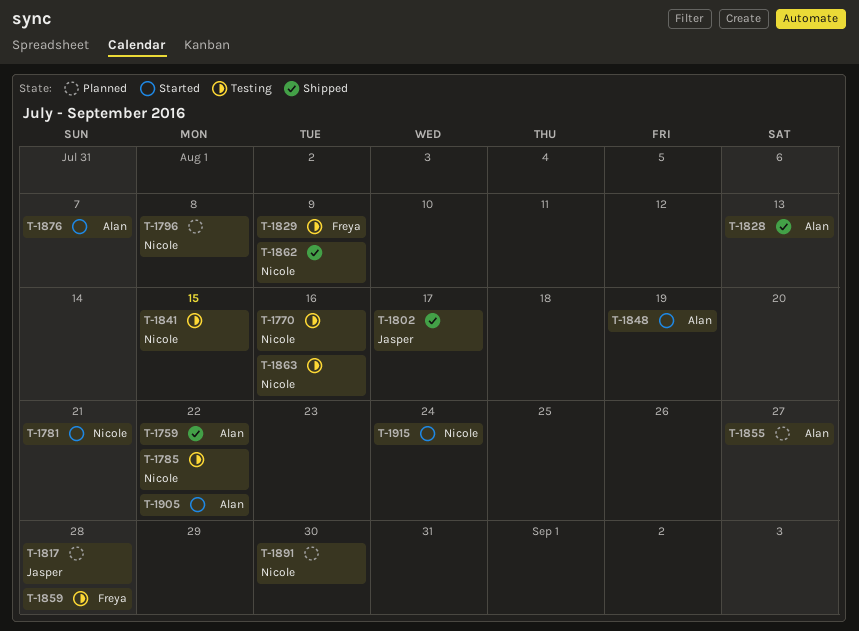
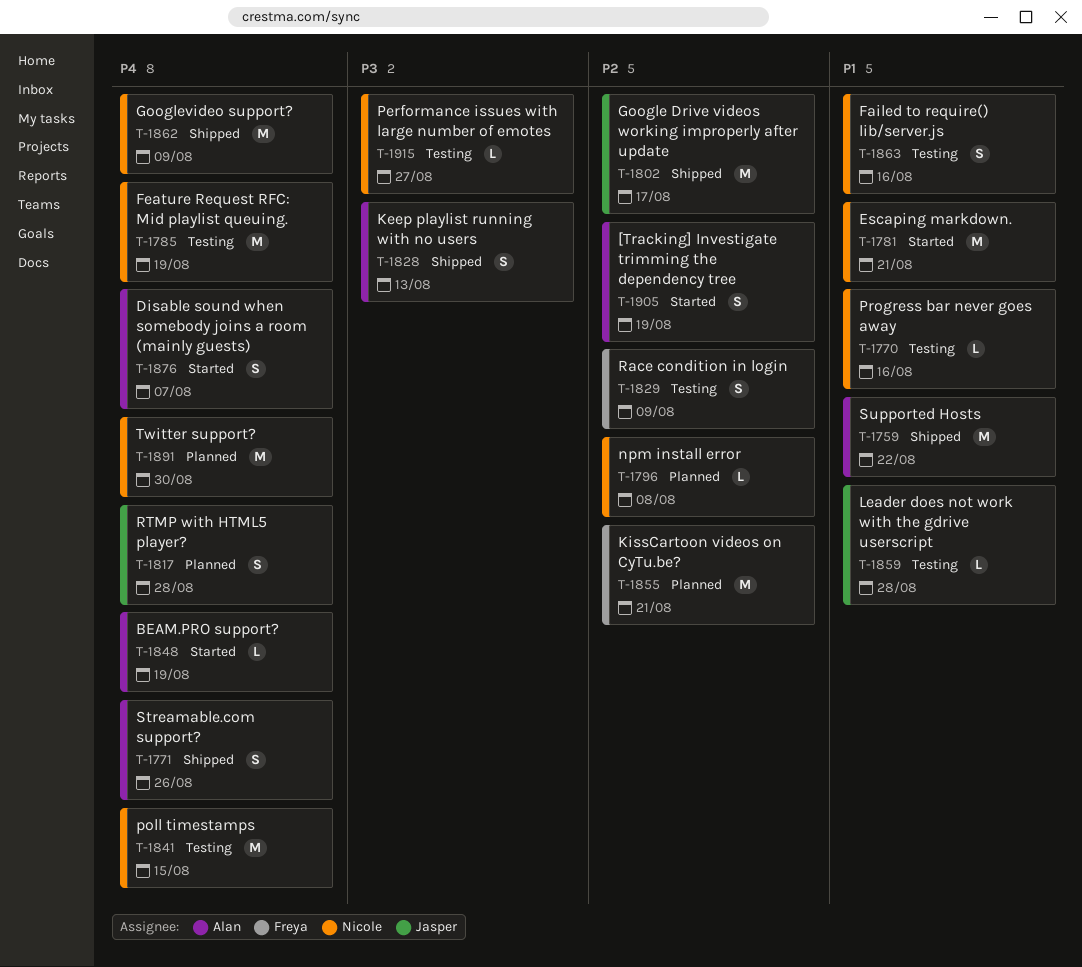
T-1771: none -> present
T-1785, due: Aug 22 -> Aug 19
T-1855, owner: Alan -> Freya
T-1855, due: Aug 27 -> Aug 21
T-1859, owner: Freya -> Jasper
T-1905, due: Aug 22 -> Aug 19
T-1915, status: Started -> Testing
T-1915, due: Aug 24 -> Aug 27

